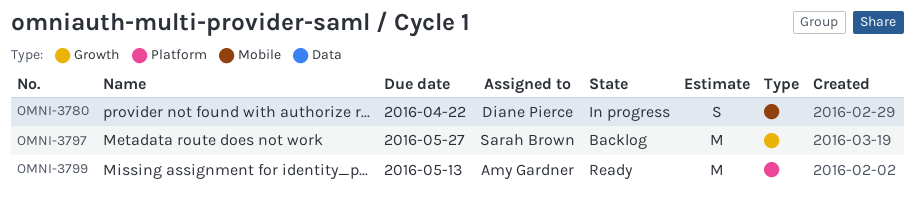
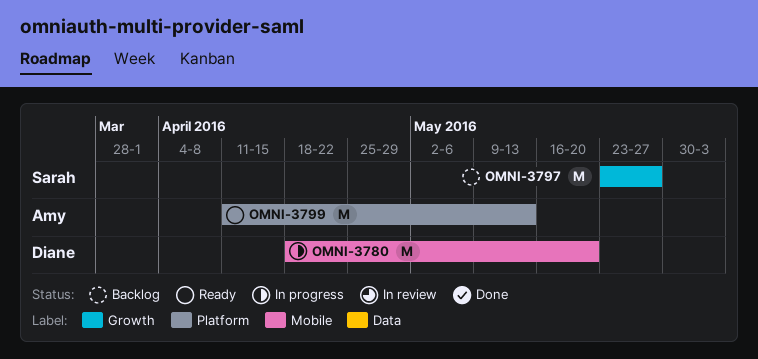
OMNI-3780, estimate: S -> M
OMNI-3780, due: Apr 22 -> May 20

